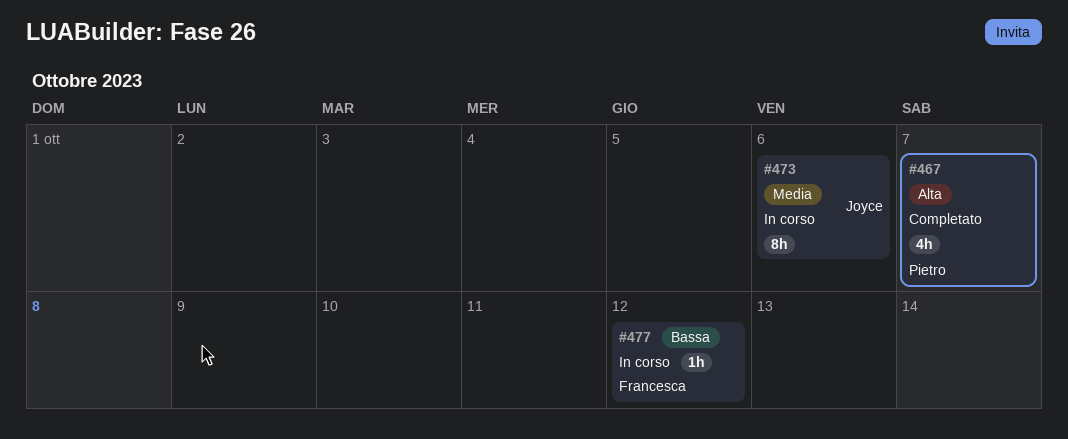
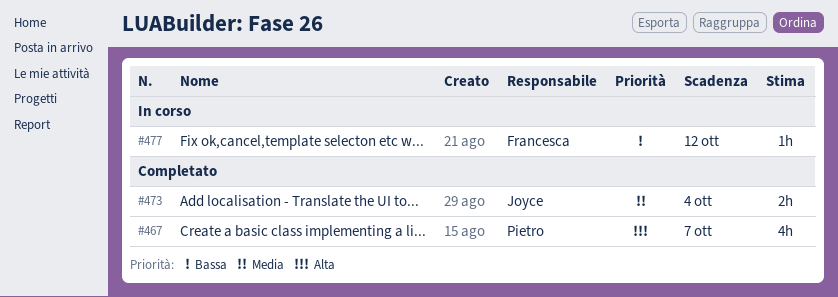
#473, status: In corso -> Completato
#473, estimate: 8h -> 2h
#473, due: Oct 6 -> Oct 4

